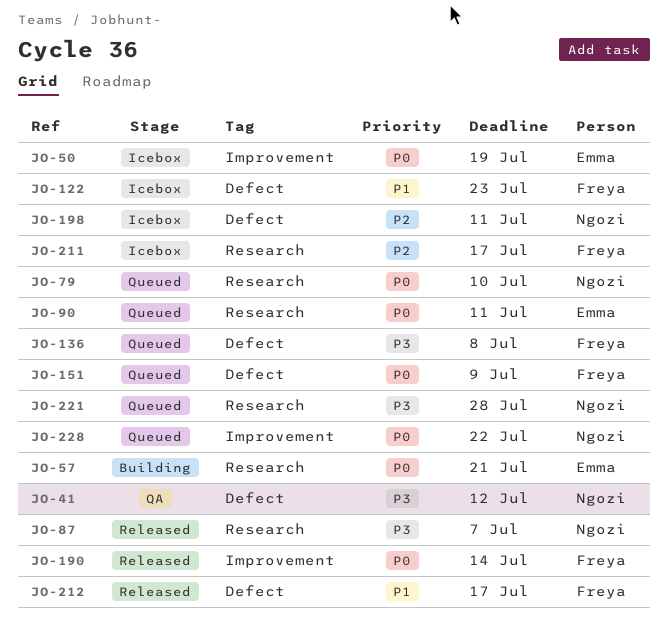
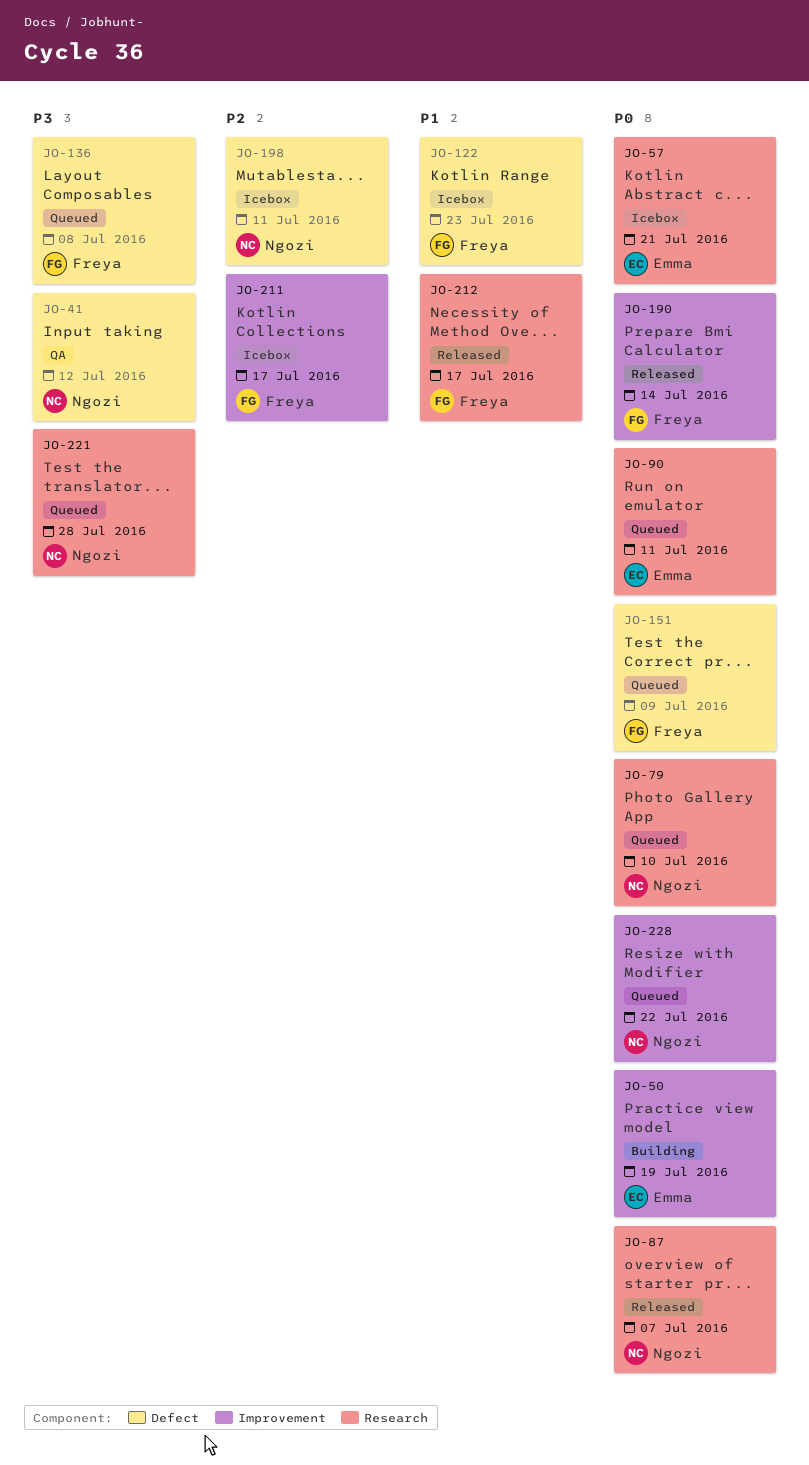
JO-50, status: Icebox -> Building
JO-57, status: Building -> Icebox
JO-87, priority: P3 -> P0
JO-211, label: Research -> Improvement
JO-212, label: Defect -> Research

